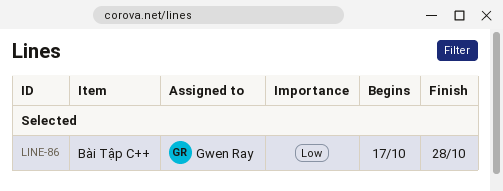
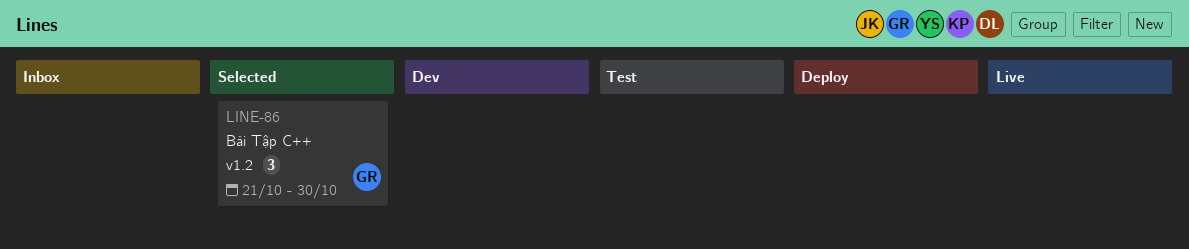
LINE-86, start: Oct 17 -> Oct 21
LINE-86, due: Oct 28 -> Oct 30

